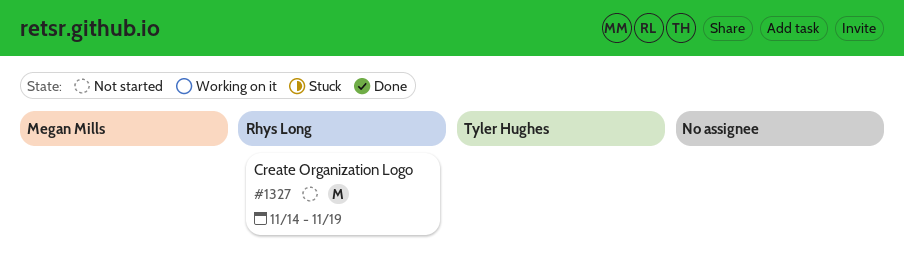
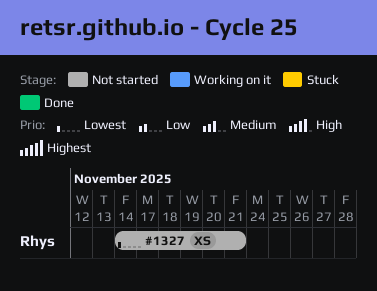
#1327, estimate: M -> XS
#1327, due: Nov 19 -> Nov 21

